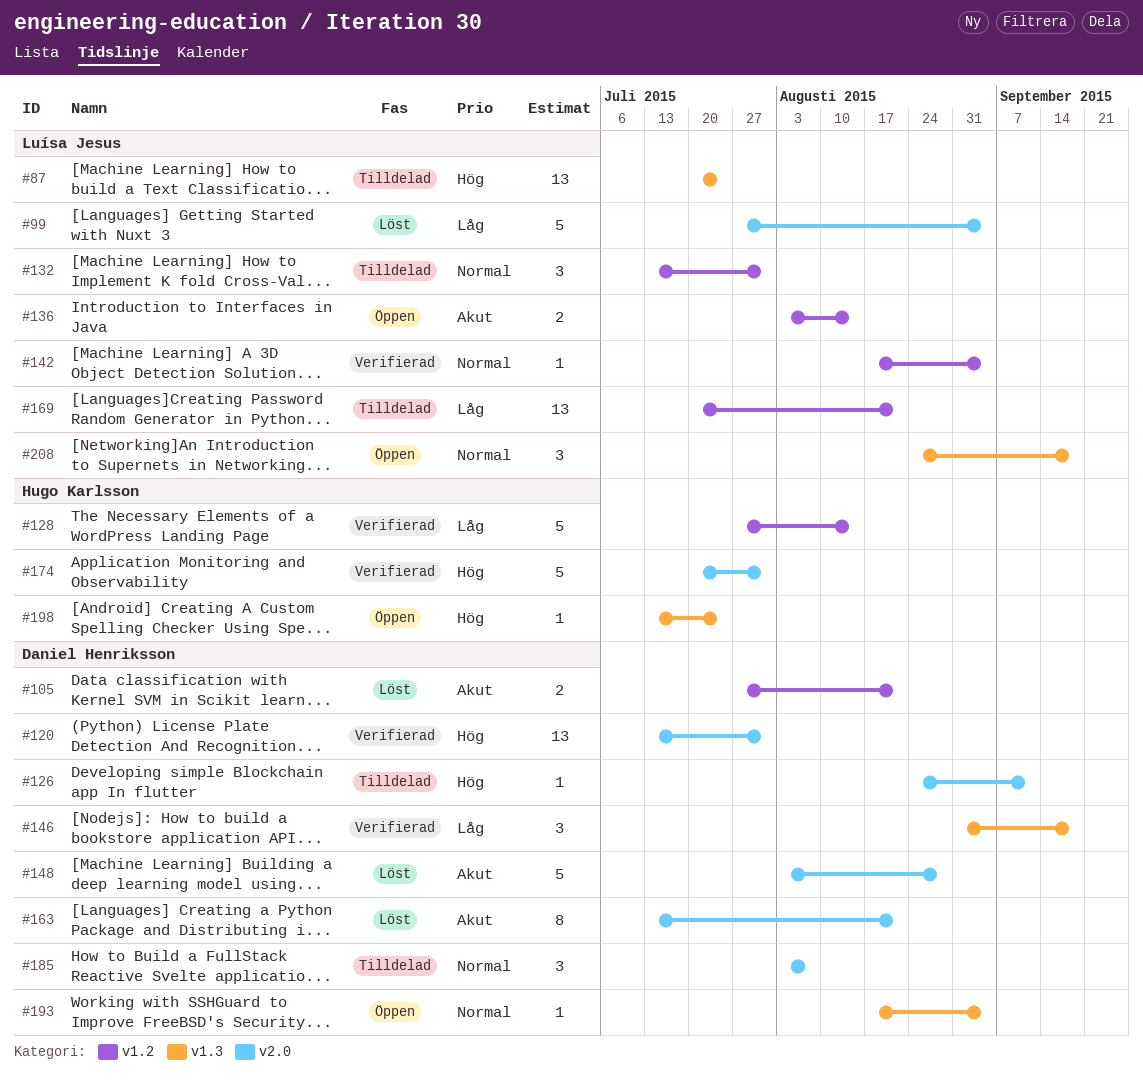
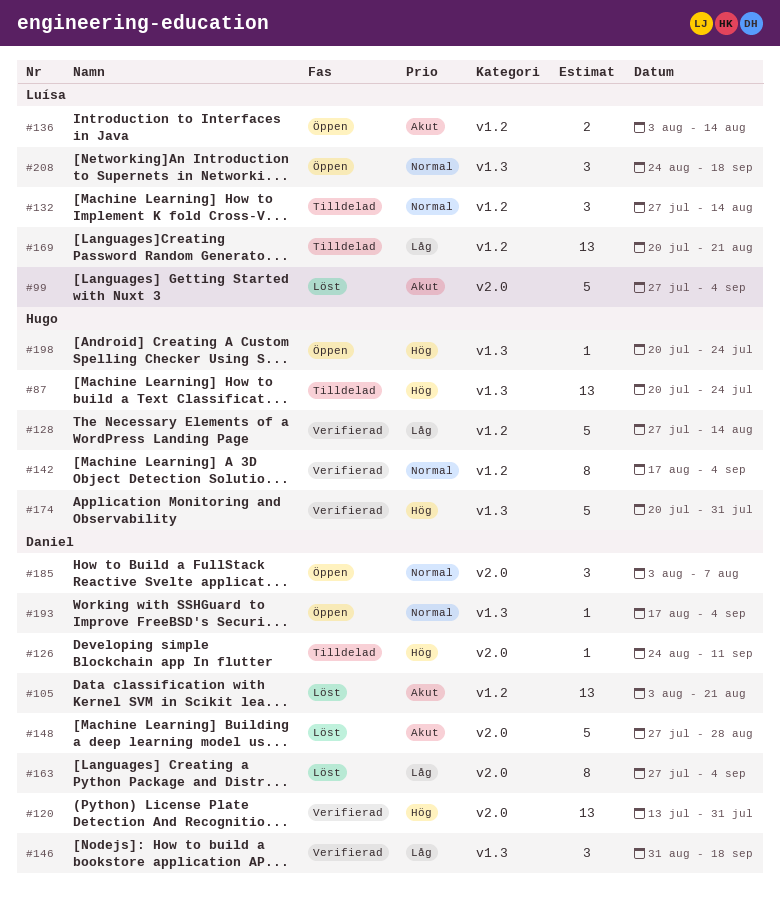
#87, owner: Luísa Jesus -> Hugo Karlsson
#99, priority: Låg -> Akut
#105, estimate: 2 -> 13
#105, start: Jul 27 -> Aug 3
#132, start: Jul 13 -> Jul 27
#132, due: Jul 31 -> Aug 14
#142, owner: Luísa Jesus -> Hugo Karlsson
#142, estimate: 1 -> 8
#148, start: Aug 3 -> Jul 27
#163, priority: Akut -> Låg
#163, start: Jul 13 -> Jul 27
#163, due: Aug 21 -> Sep 4
#174, label: v2.0 -> v1.3
#185, status: Tilldelad -> Öppen
#198, start: Jul 13 -> Jul 20

